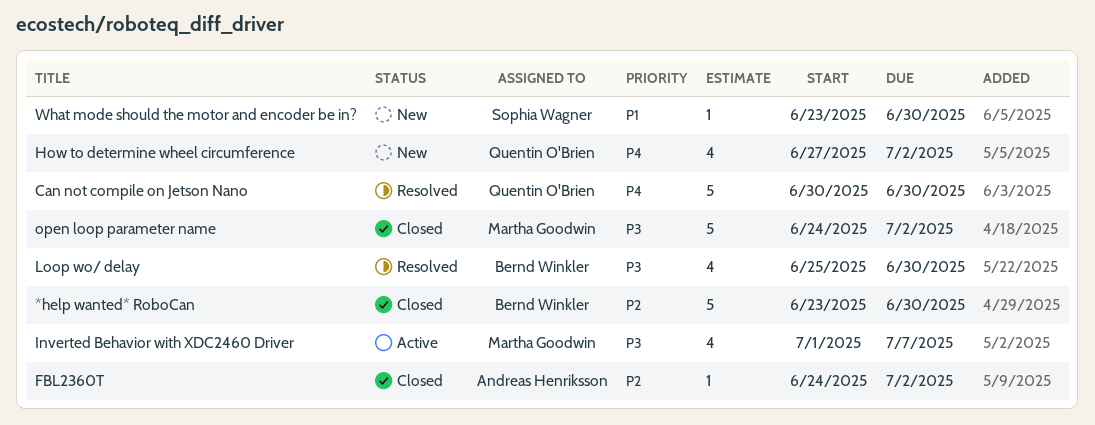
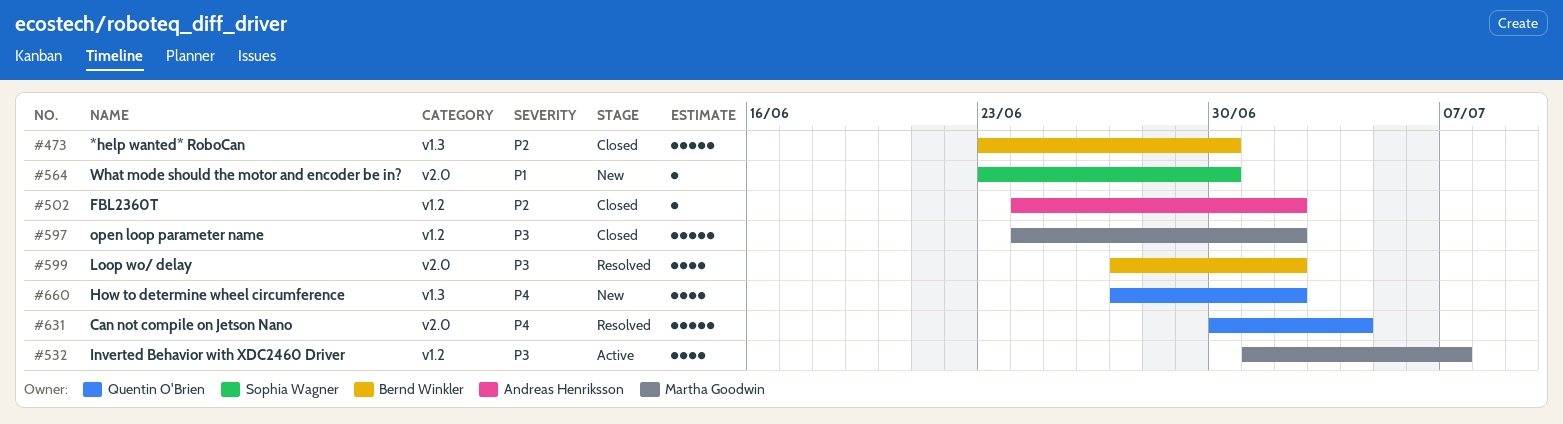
Can not compile on Jetson Nano, due: Jun 30 -> Jul 4
Loop wo/ delay, start: Jun 25 -> Jun 27
Loop wo/ delay, due: Jun 30 -> Jul 2

